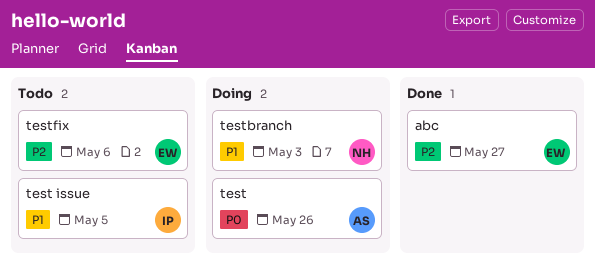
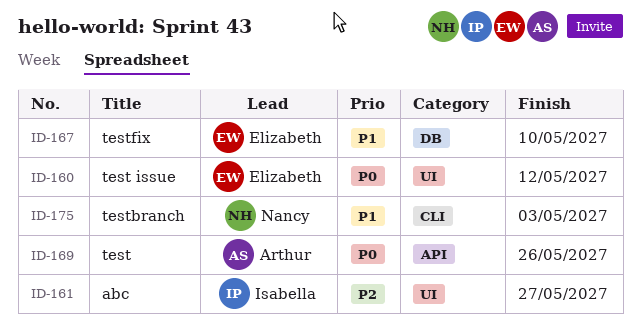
abc, owner: Elizabeth -> Isabella
test issue, owner: Isabella -> Elizabeth
test issue, priority: P1 -> P0
test issue, due: May 5 -> May 12
testfix, priority: P2 -> P1
testfix, due: May 6 -> May 10

